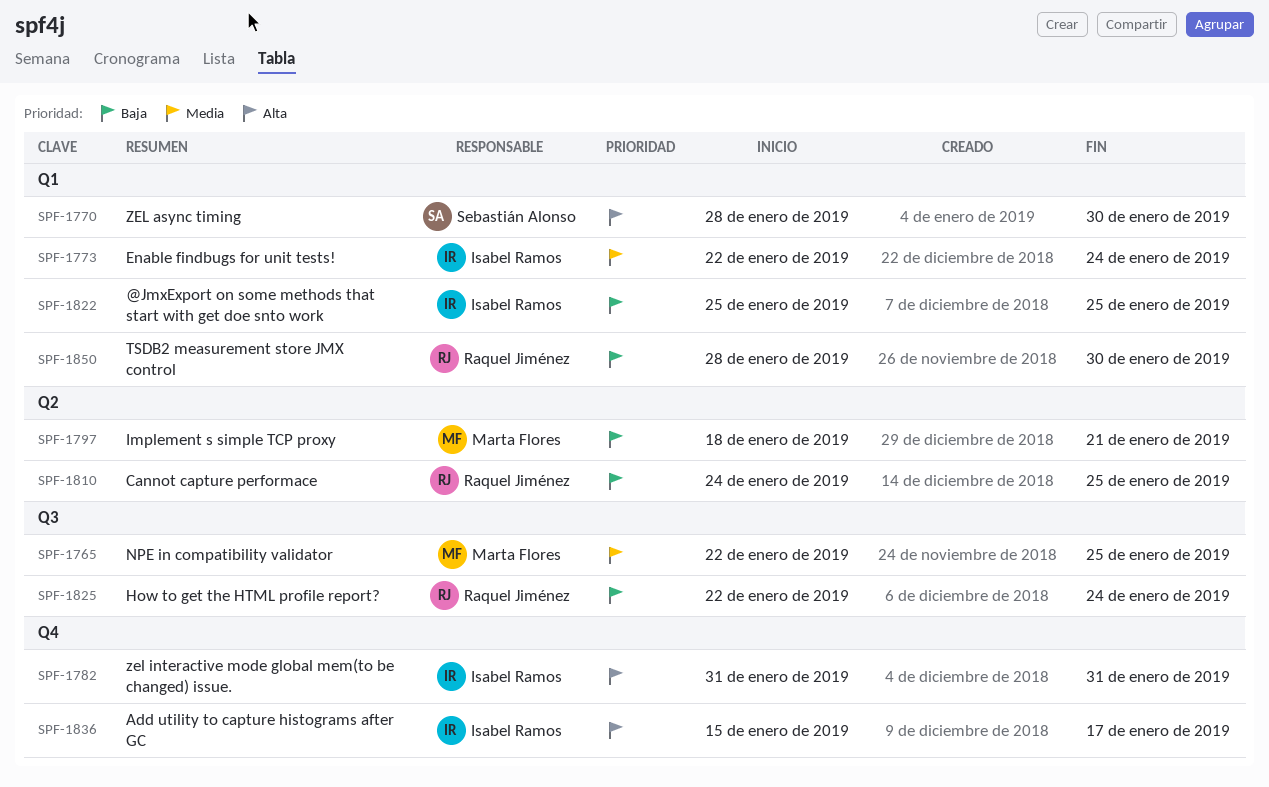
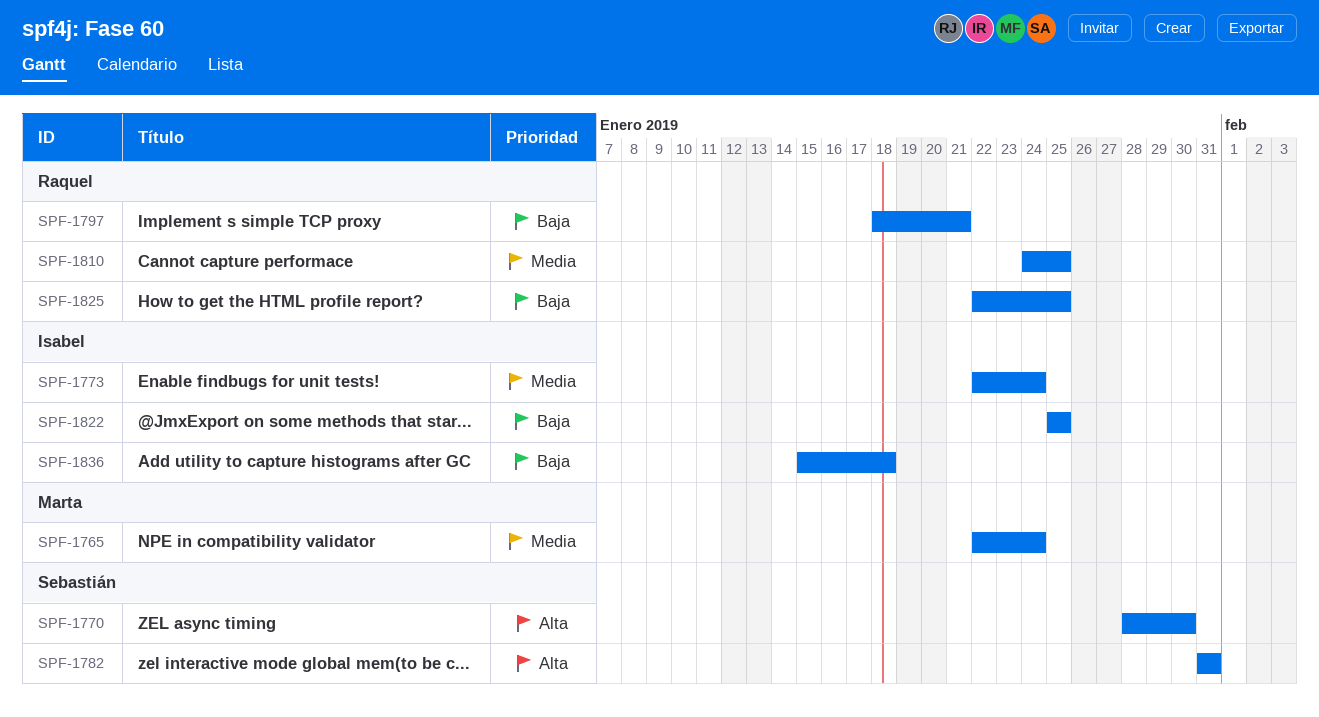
SPF-1765, due: Jan 25 -> Jan 24
SPF-1782, owner: Isabel Ramos -> Sebastián Alonso
SPF-1797, owner: Marta Flores -> Raquel Jiménez
SPF-1810, priority: Baja -> Media
SPF-1825, due: Jan 24 -> Jan 25
SPF-1836, priority: Alta -> Baja
SPF-1836, due: Jan 17 -> Jan 18
SPF-1850: present -> none

